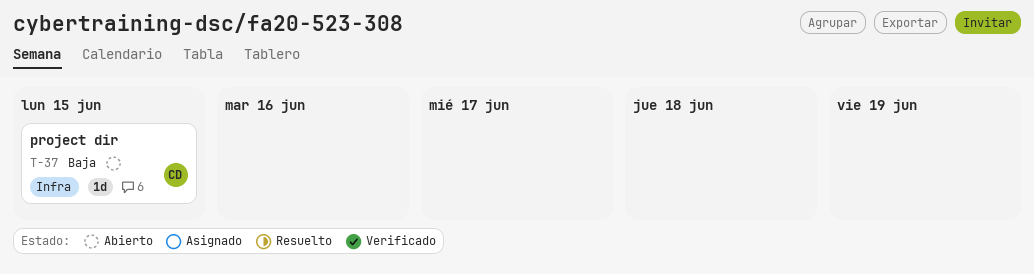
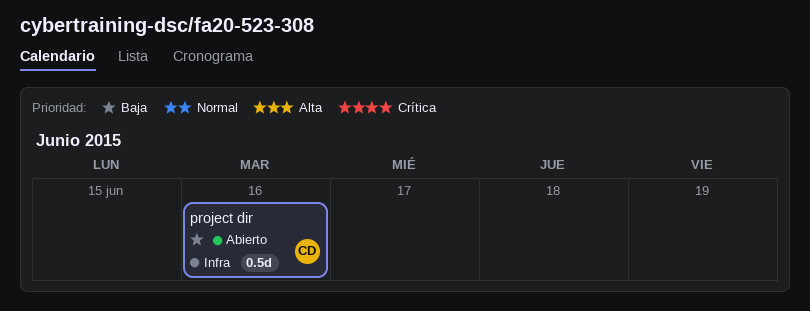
project dir, estimate: 1d -> 0.5d
project dir, due: Jun 15 -> Jun 16

